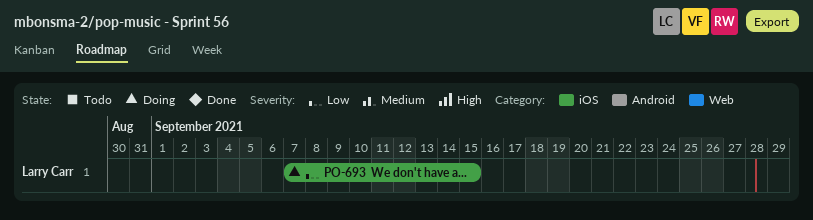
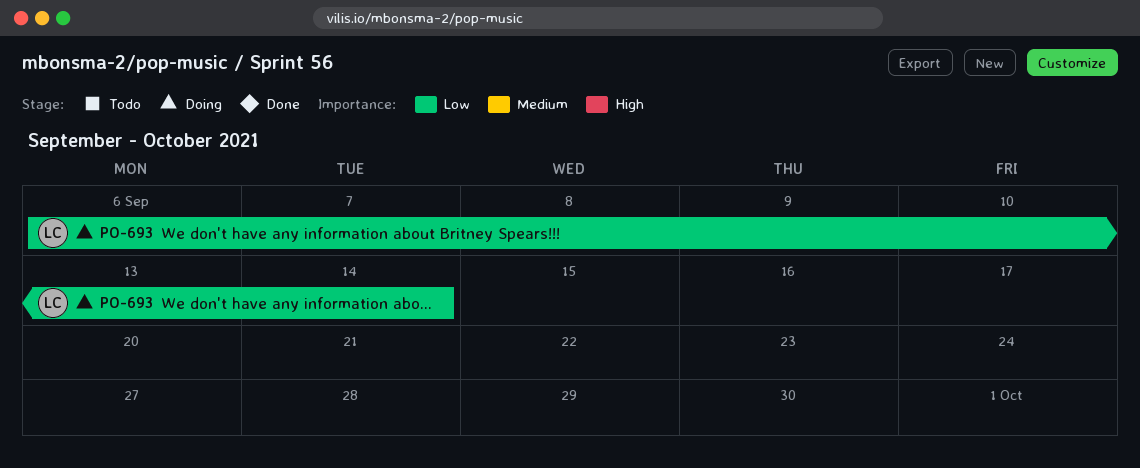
PO-693, start: Sep 7 -> Sep 6
PO-693, due: Sep 15 -> Sep 14

